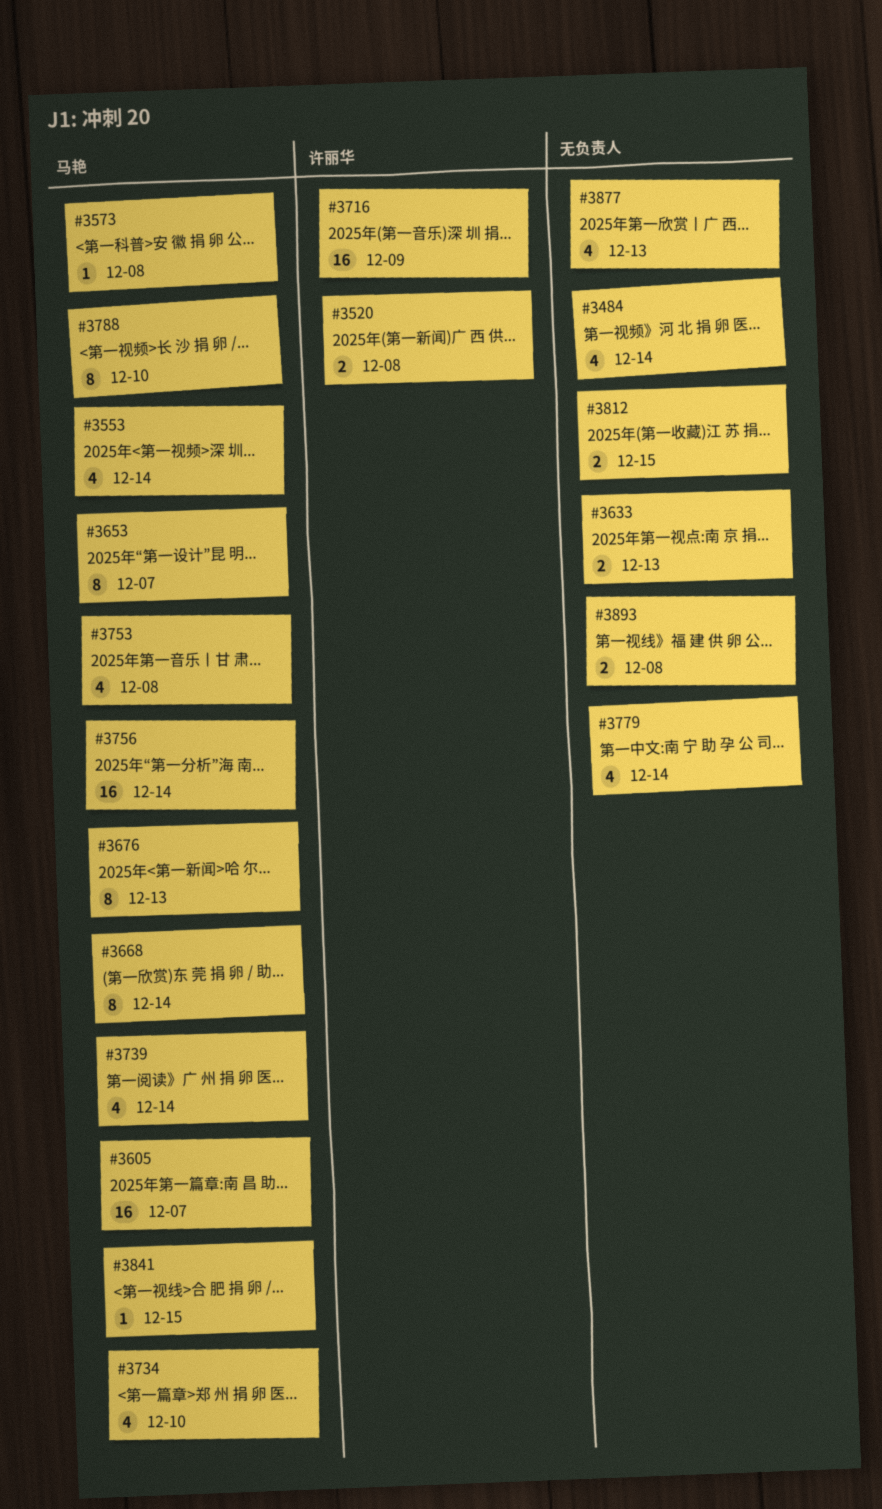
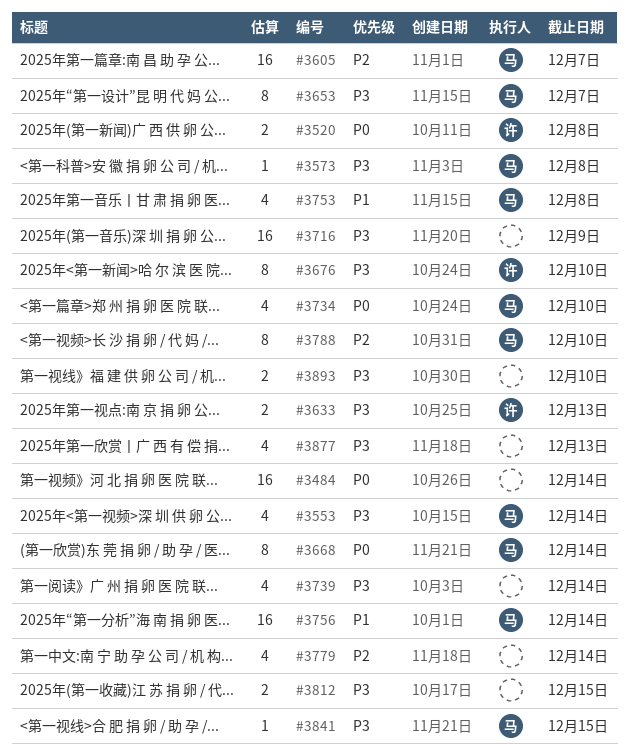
#3484, estimate: 4 -> 16
#3633, owner: none -> 许丽华
#3676, owner: 马艳 -> 许丽华
#3676, due: Dec 13 -> Dec 10
#3716, owner: 许丽华 -> none
#3739, owner: 马艳 -> none
#3893, due: Dec 8 -> Dec 10

